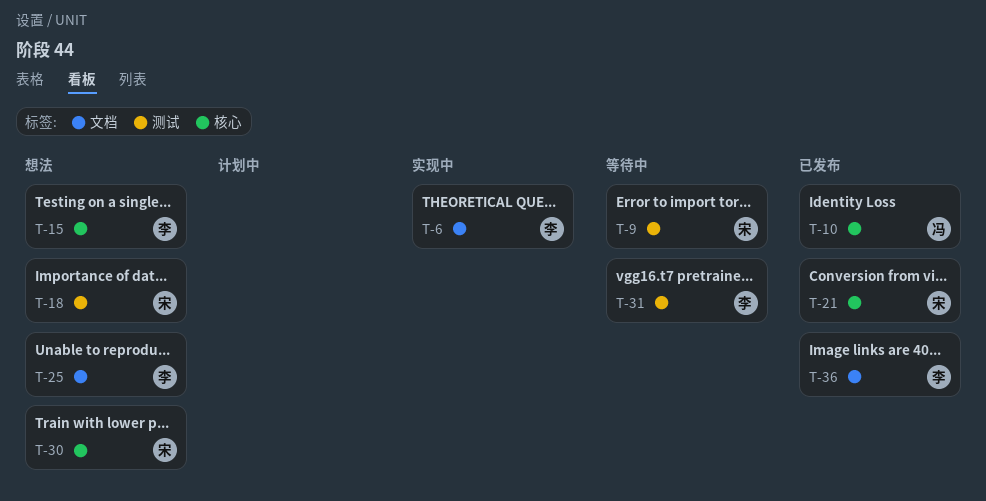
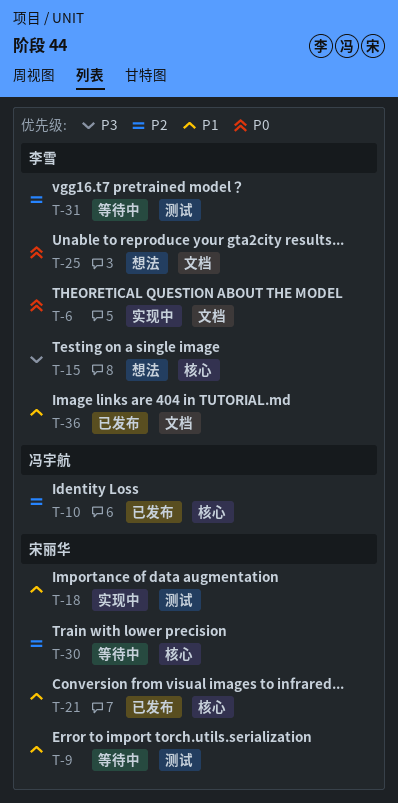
T-18, status: 想法 -> 实现中
T-30, status: 想法 -> 等待中

